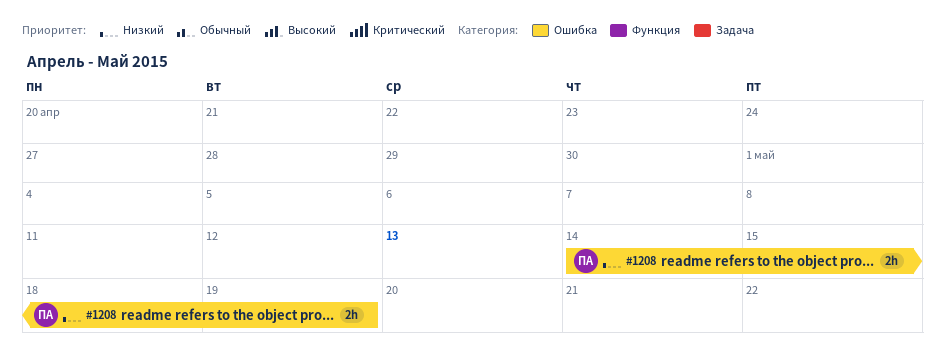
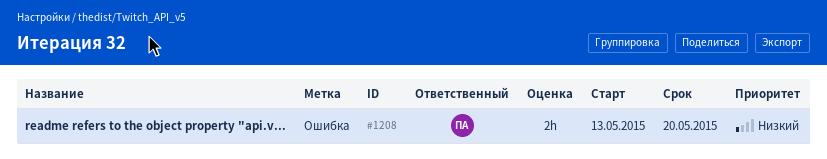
#1208, start: May 14 -> May 13
#1208, due: May 19 -> May 20

